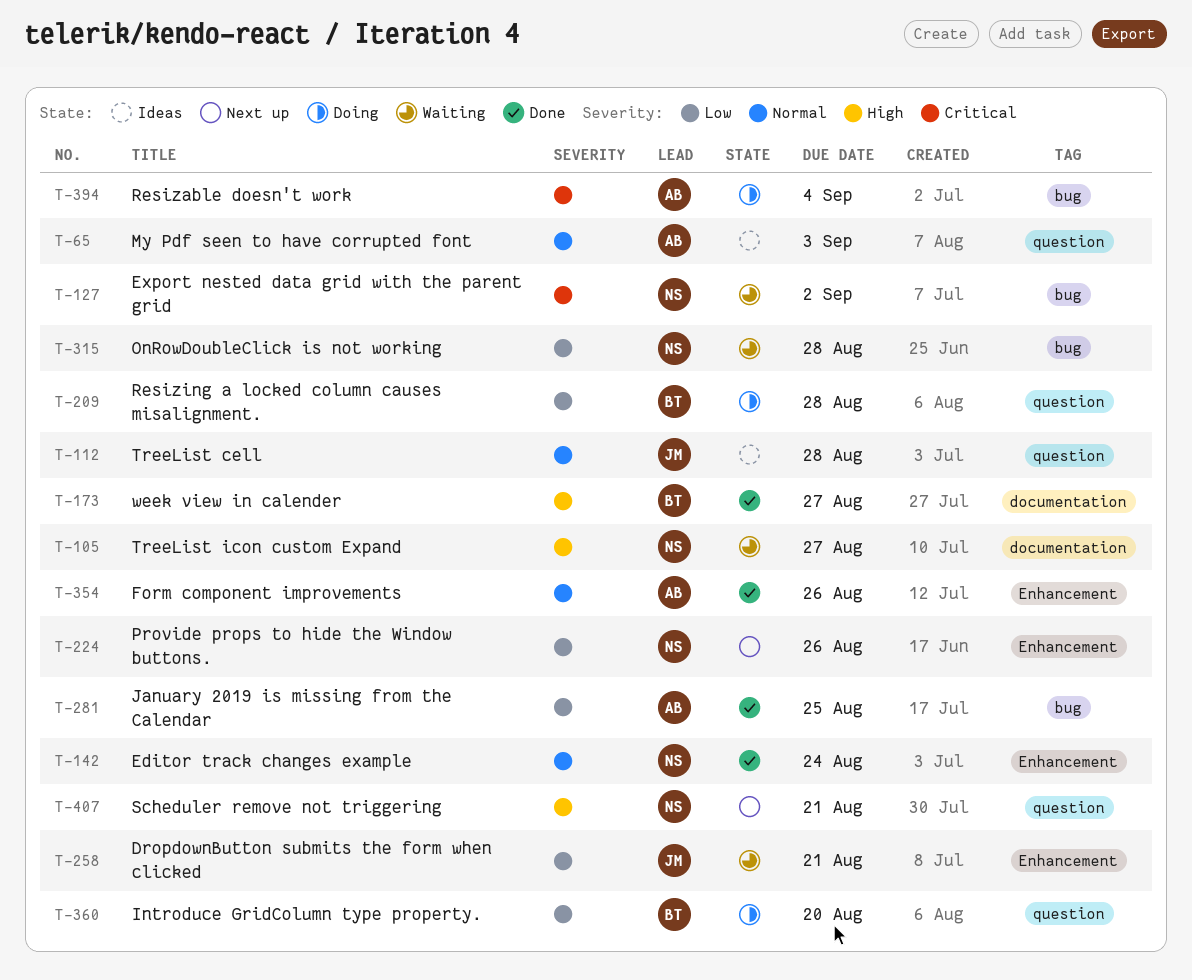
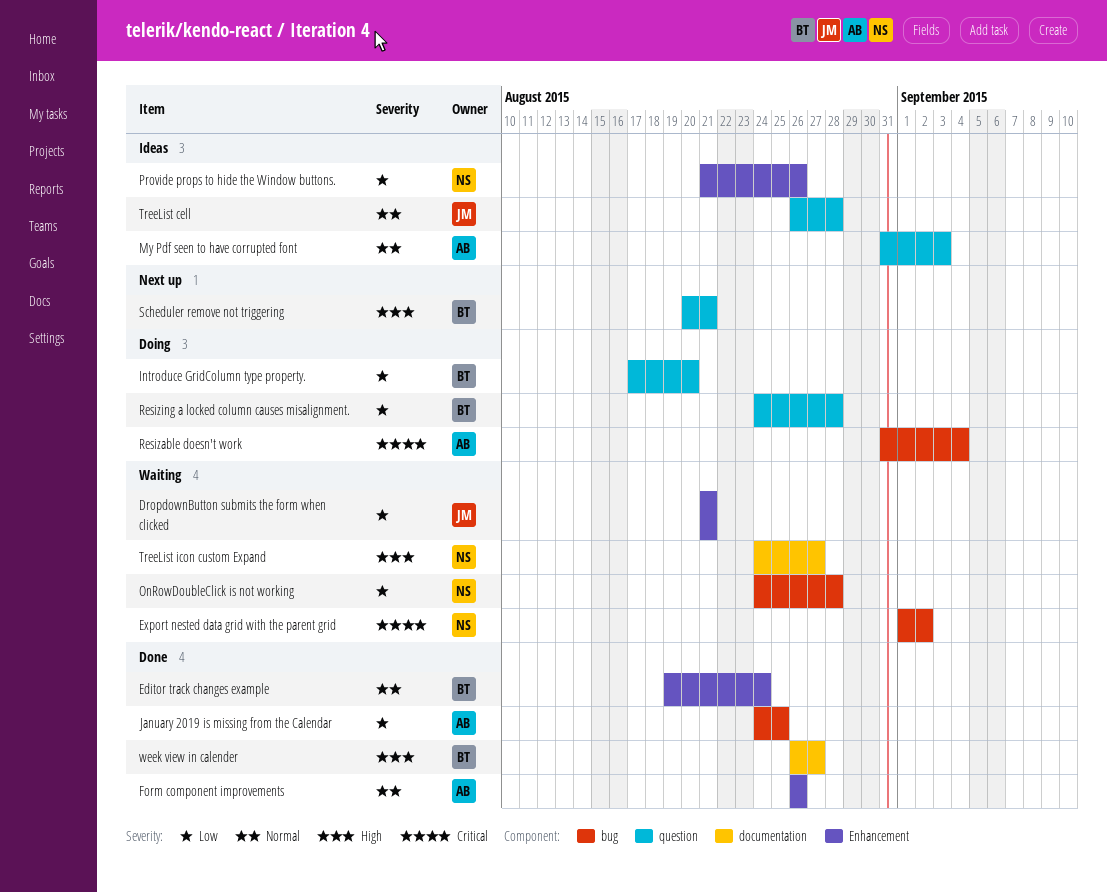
Editor track changes example, owner: NS -> BT
Provide props to hide the Window buttons., status: Next up -> Ideas
Scheduler remove not triggering, owner: NS -> BT

